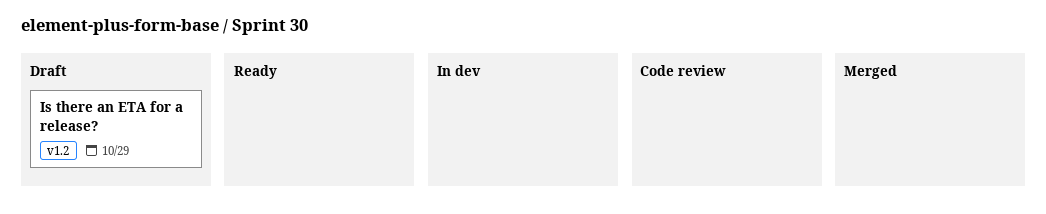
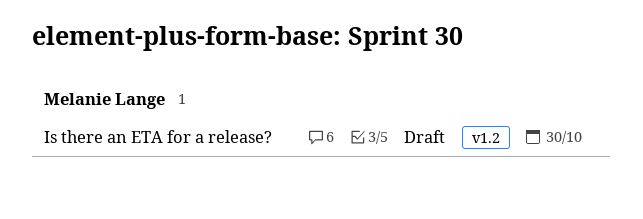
Is there an ETA for a release?, due: Oct 29 -> Oct 30

